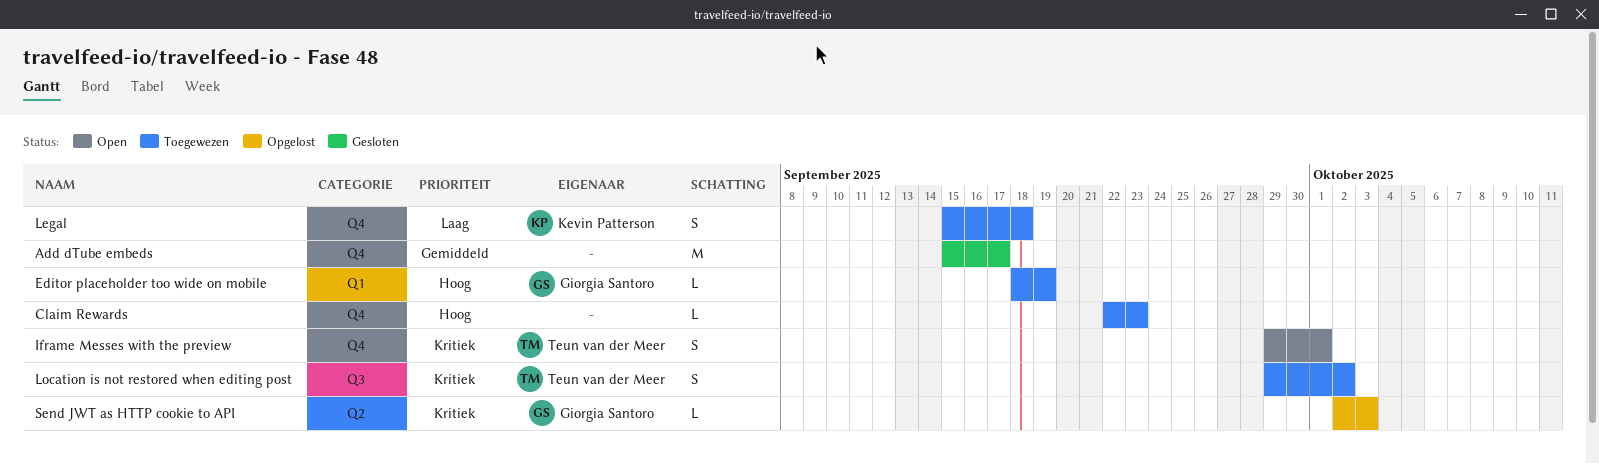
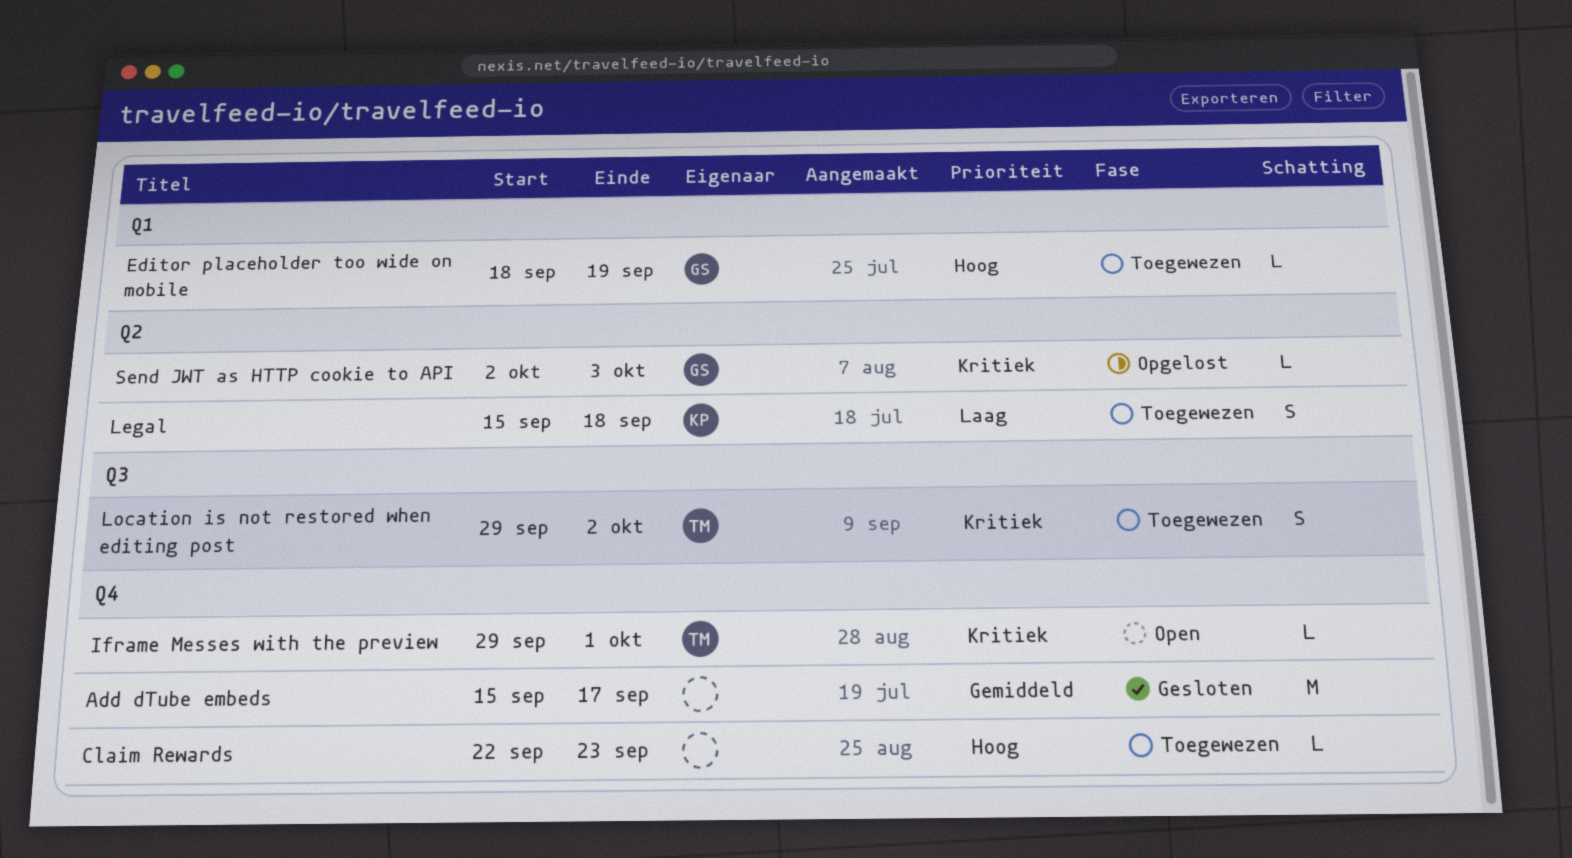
Iframe Messes with the preview, estimate: S -> L
Legal, label: Q4 -> Q2

